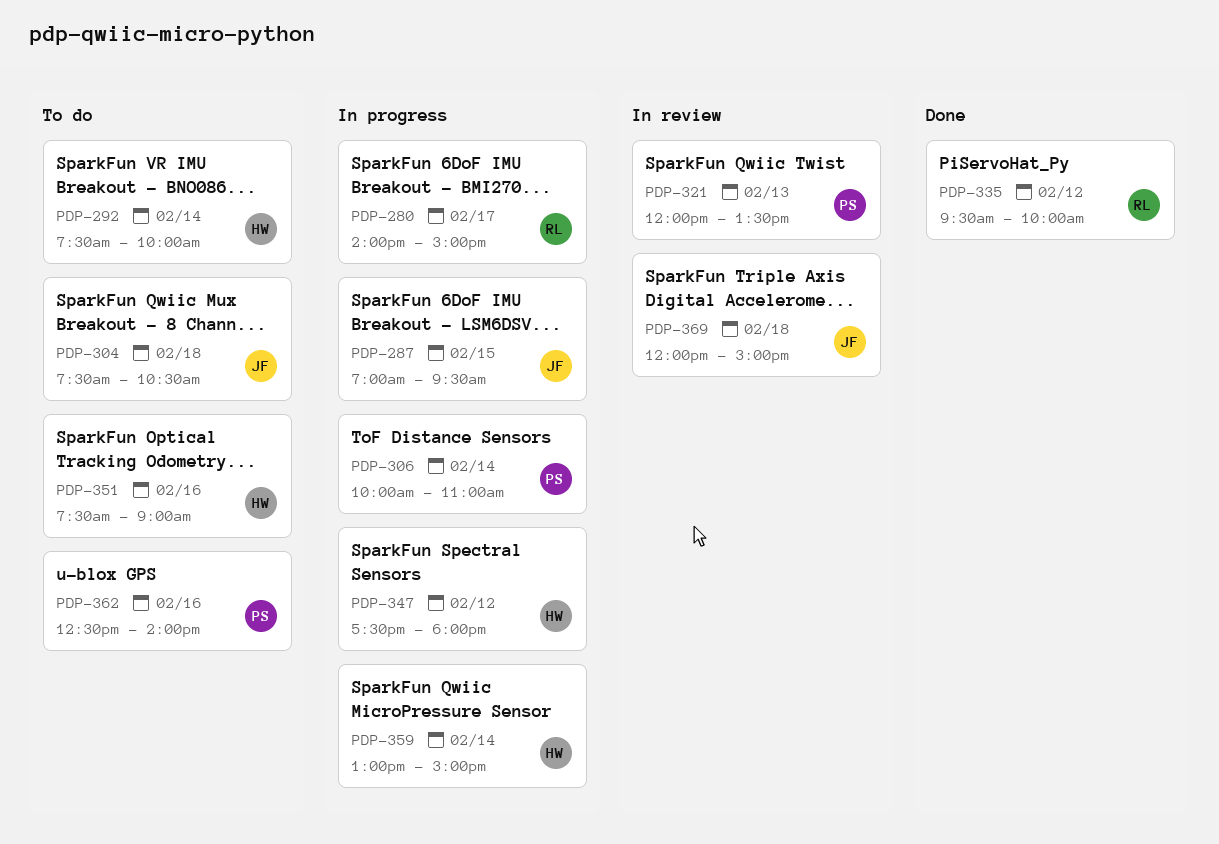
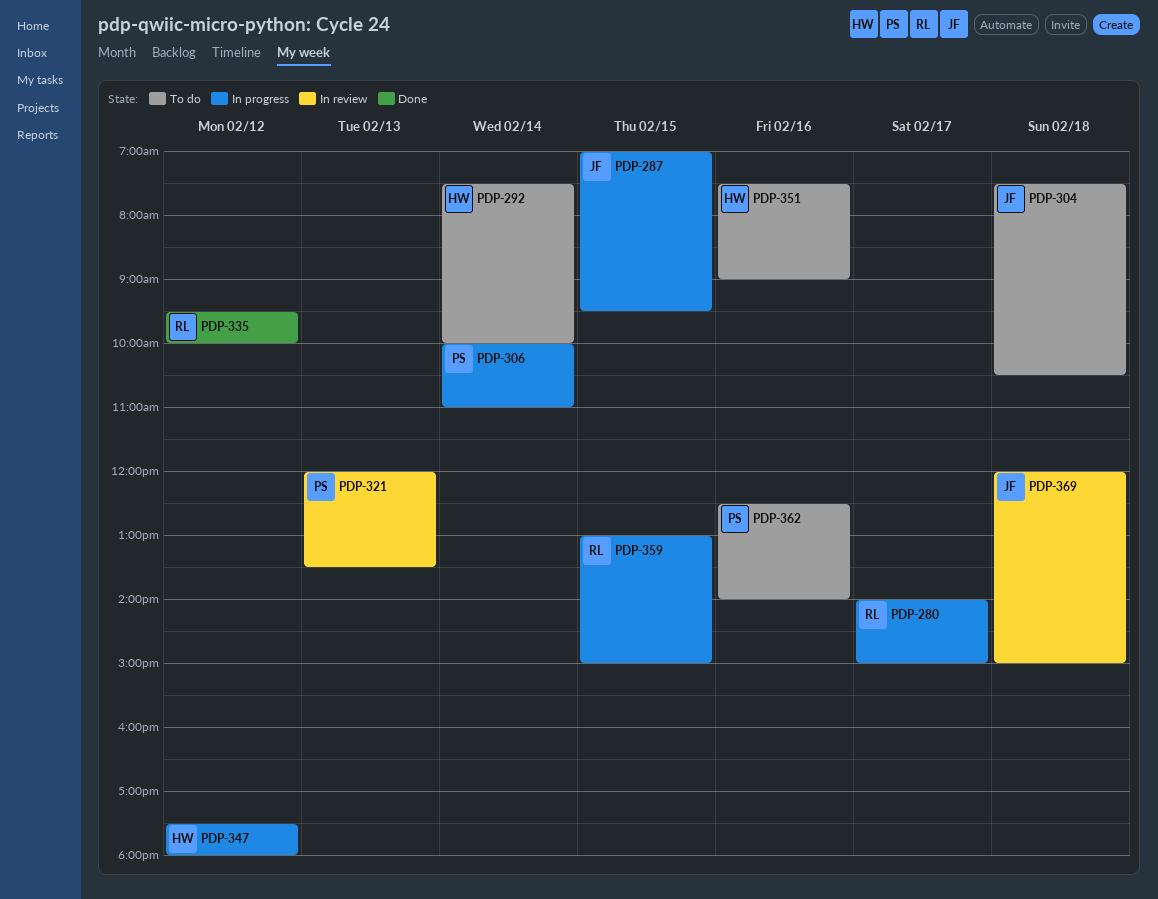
PDP-359, owner: HW -> RL
PDP-359, day: Feb 14 -> Feb 15

